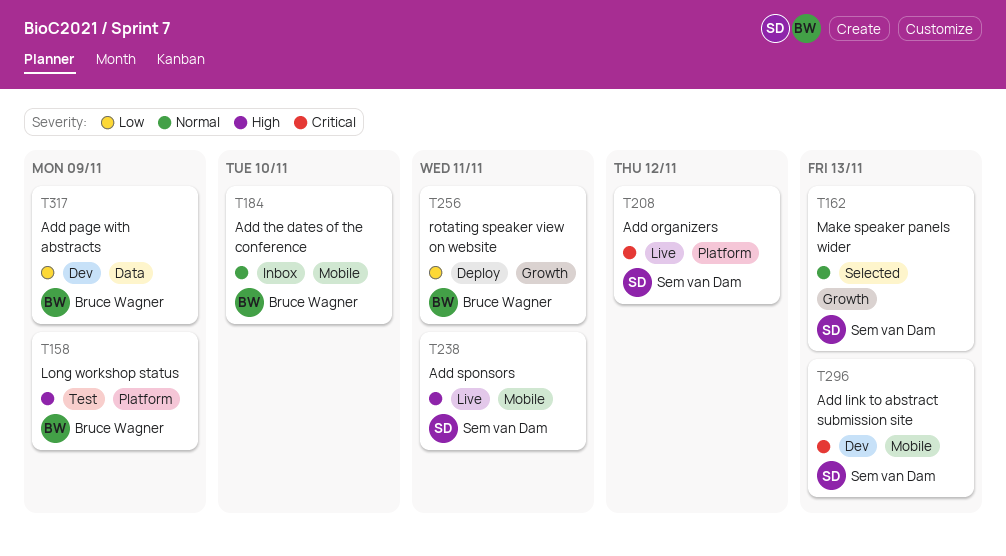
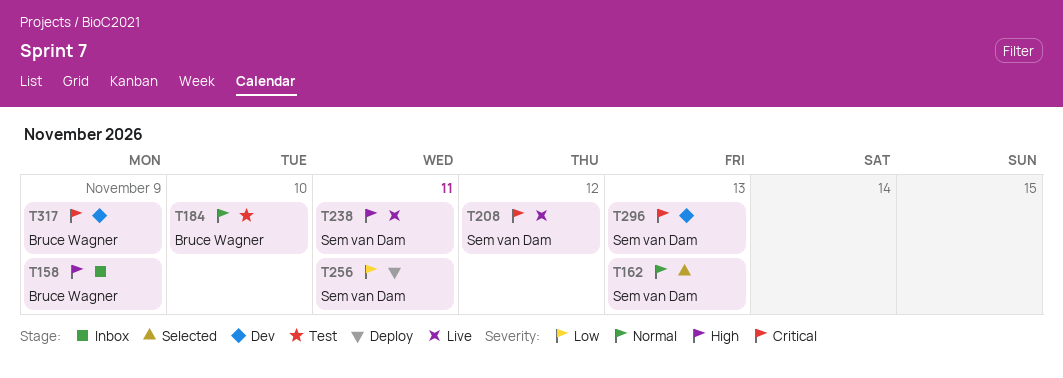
T158, status: Test -> Inbox
T184, status: Inbox -> Test
T256, owner: Bruce Wagner -> Sem van Dam
T317, priority: Low -> Critical

